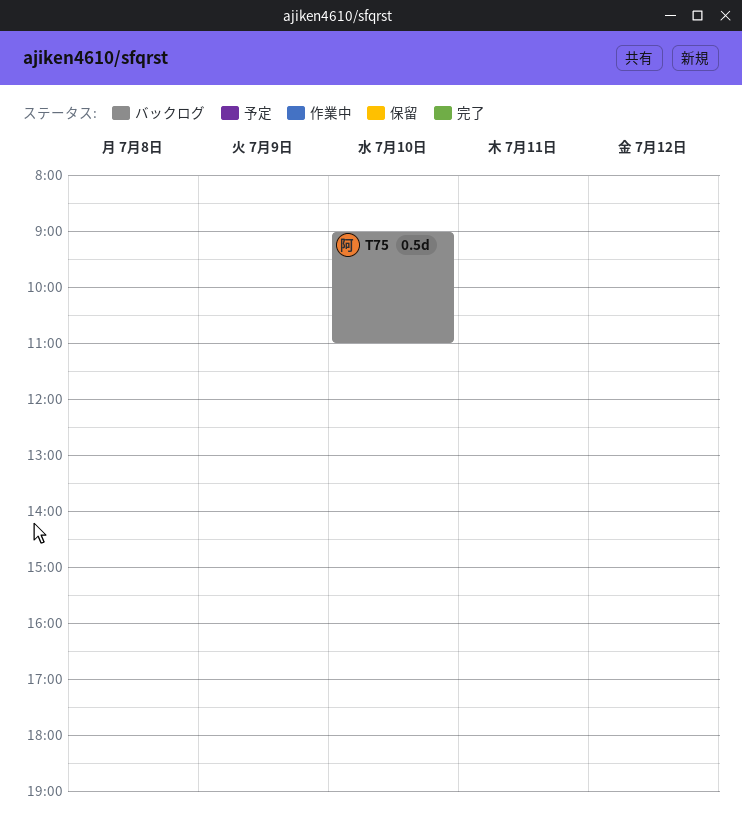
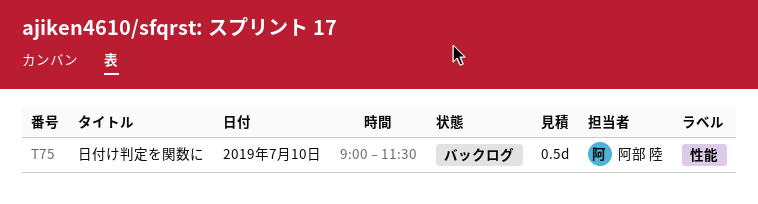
T75, ends: 11:00 -> 11:30

